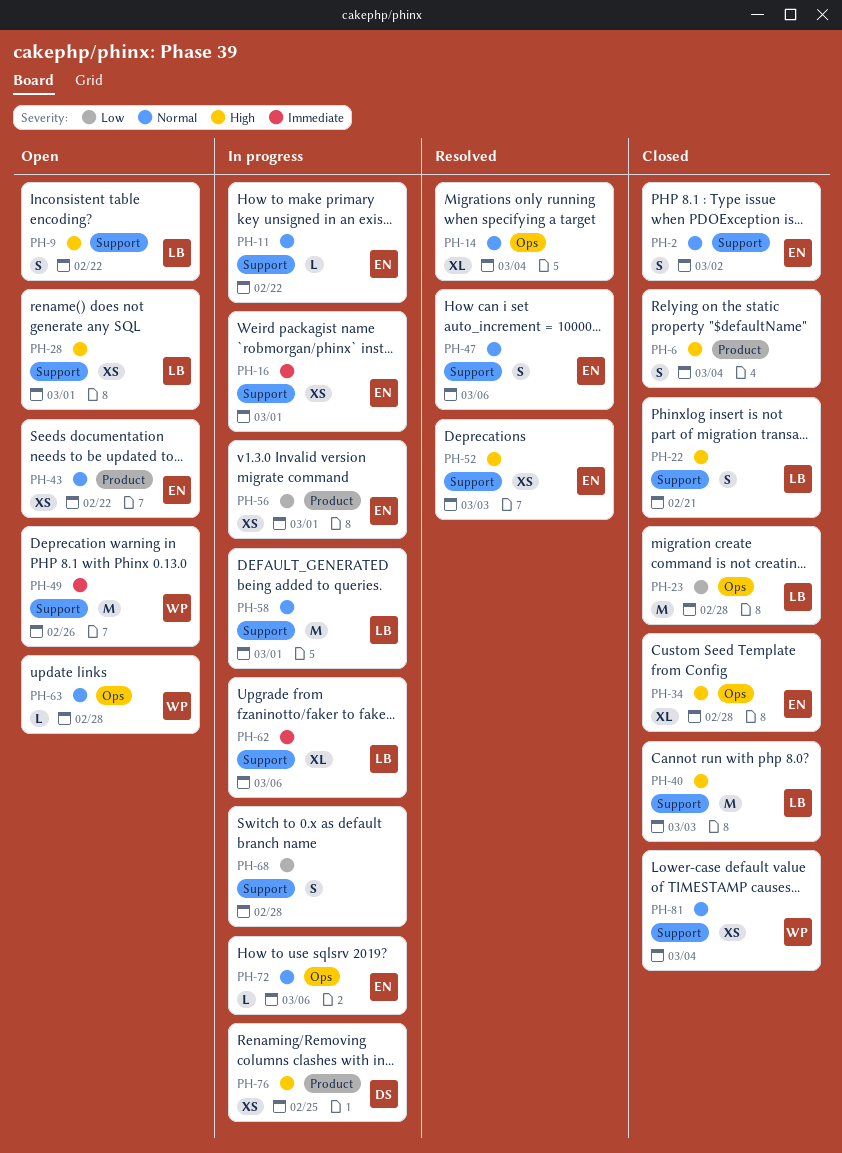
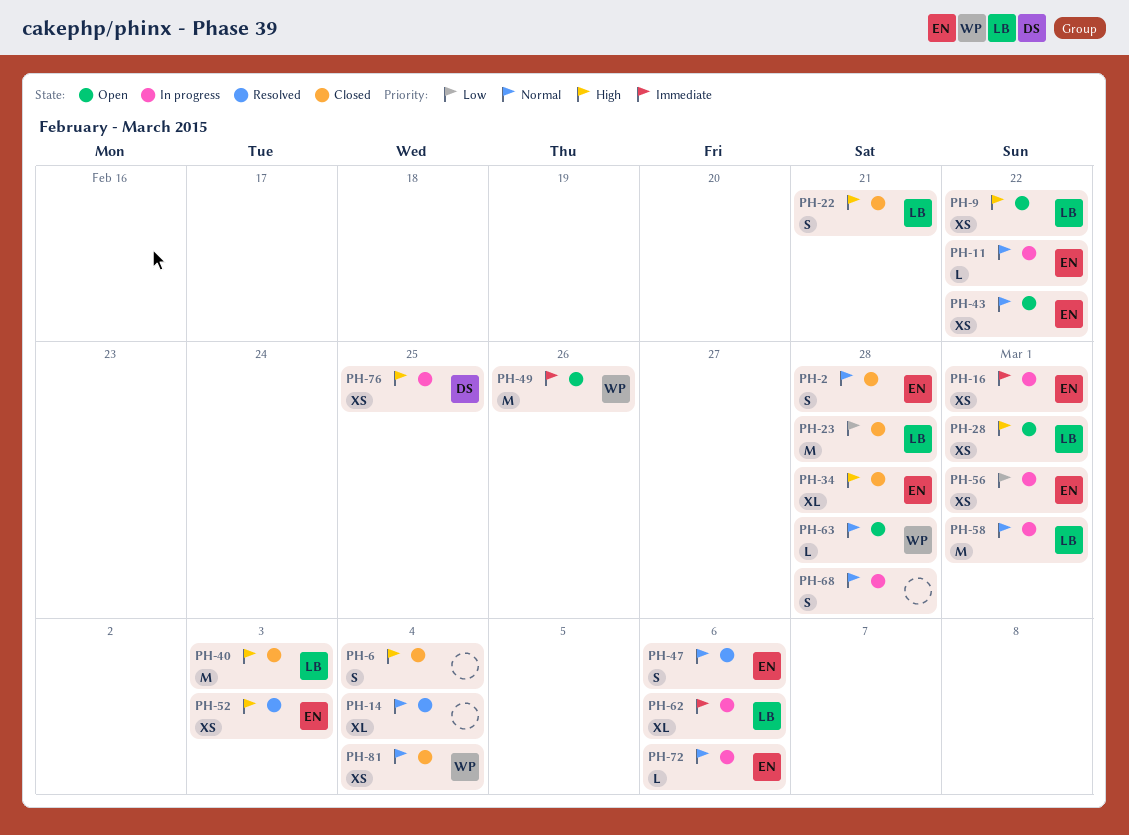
PH-2, due: Mar 2 -> Feb 28
PH-9, estimate: S -> XS
PH-68, priority: Low -> Normal

